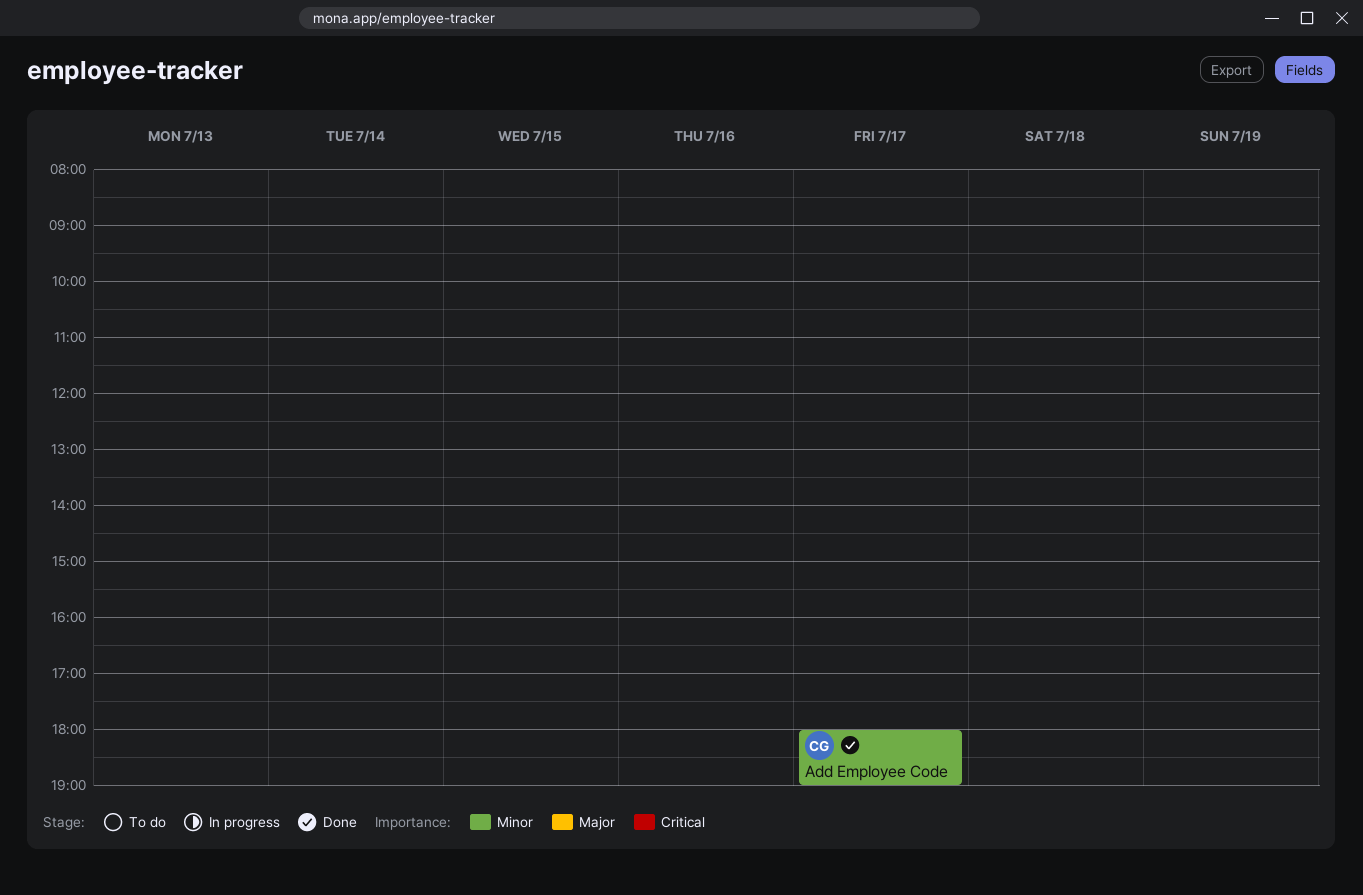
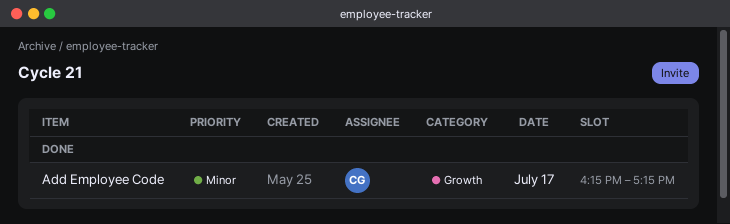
Add Employee Code, begins: 18:00 -> 16:15
Add Employee Code, ends: 19:00 -> 17:15

